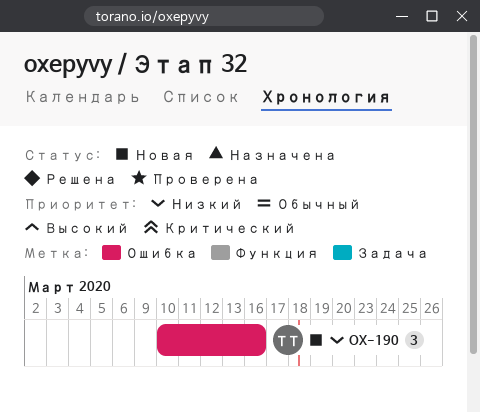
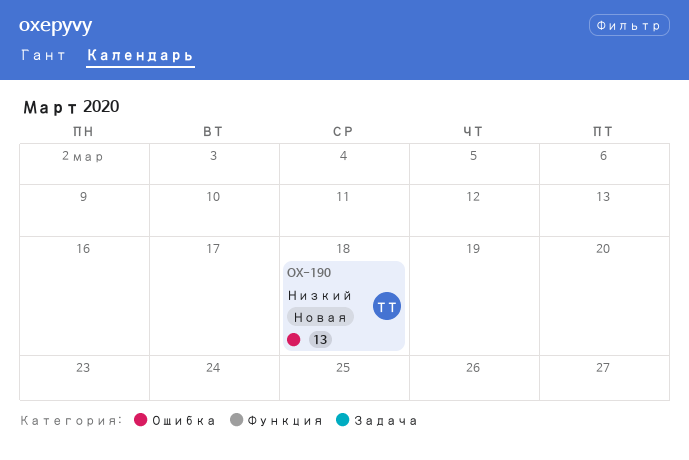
OX-190, estimate: 3 -> 13
OX-190, due: Mar 16 -> Mar 18

